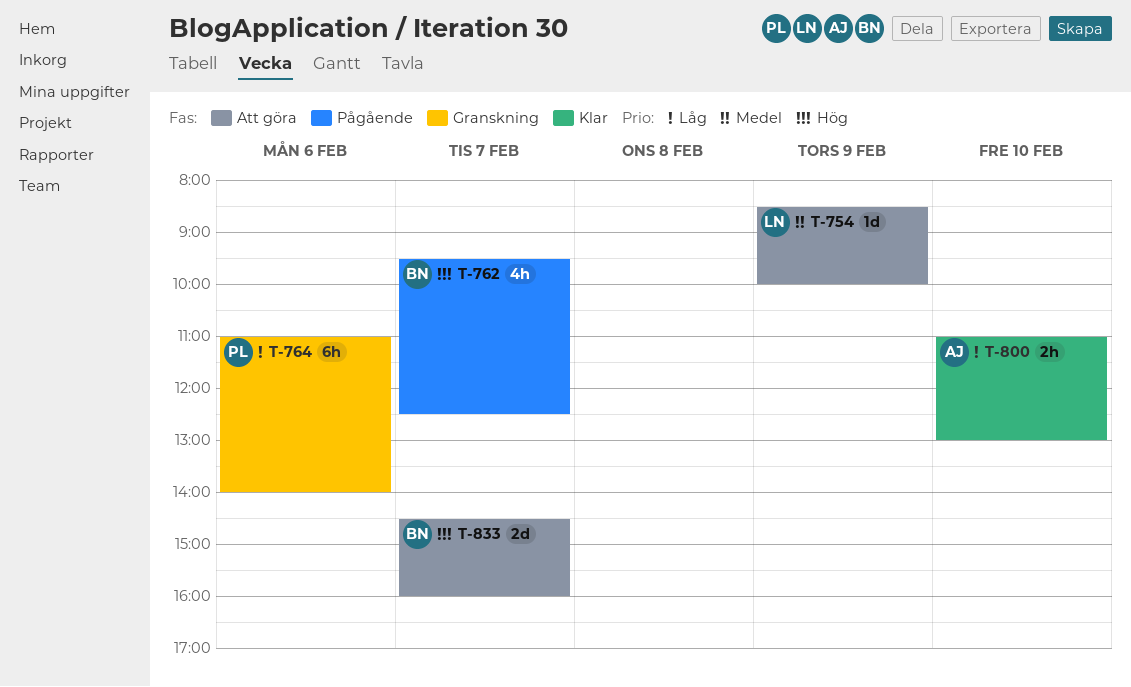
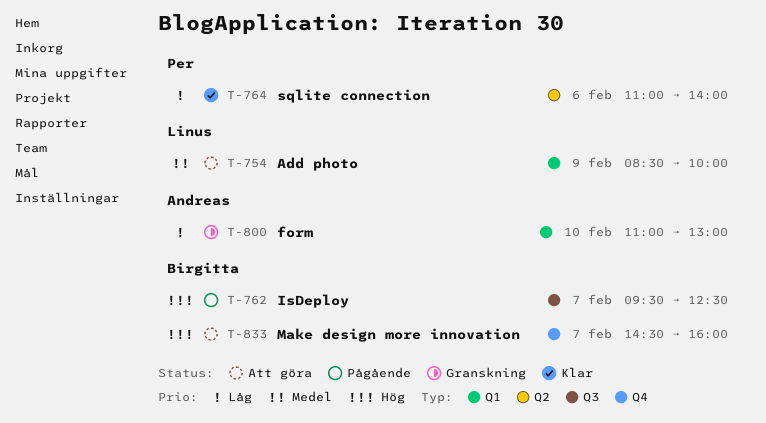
T-764, status: Granskning -> Klar
T-800, status: Klar -> Granskning

